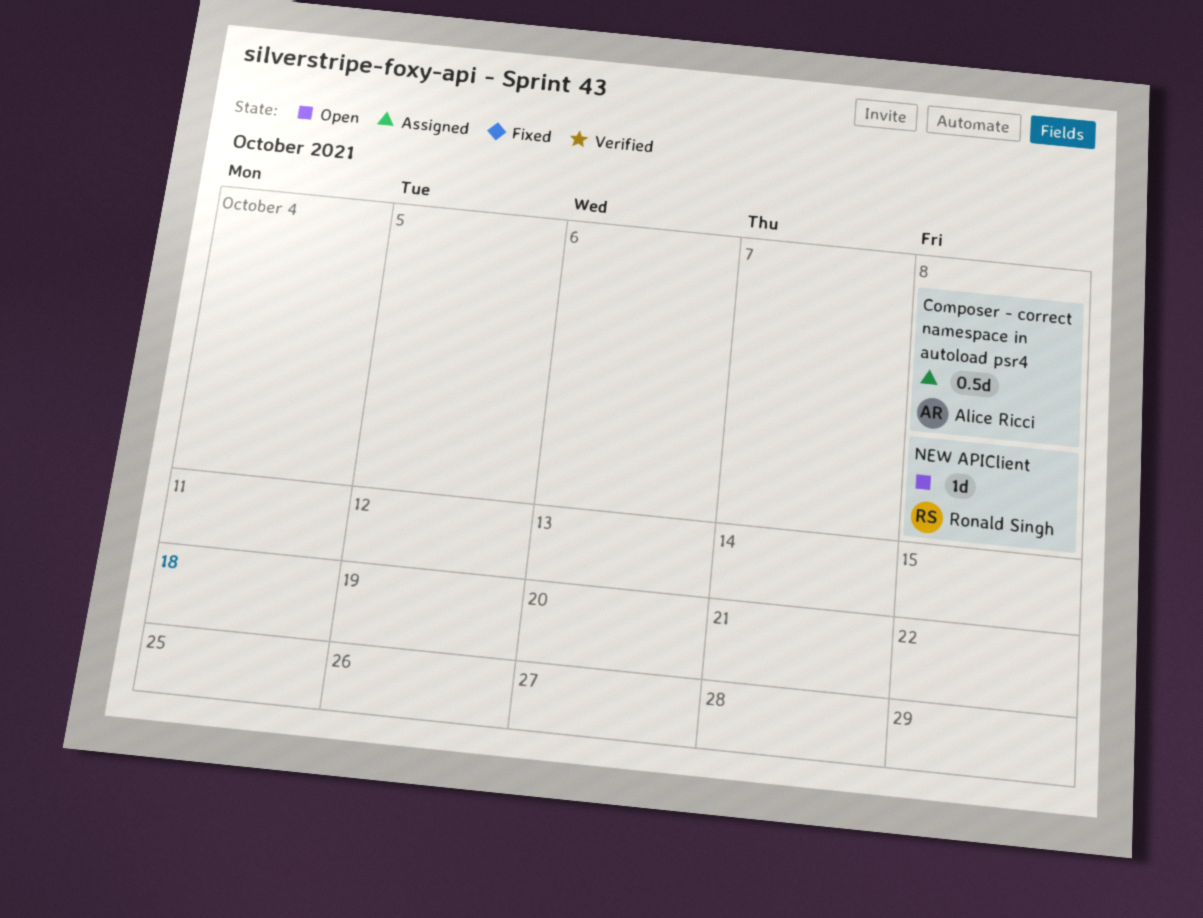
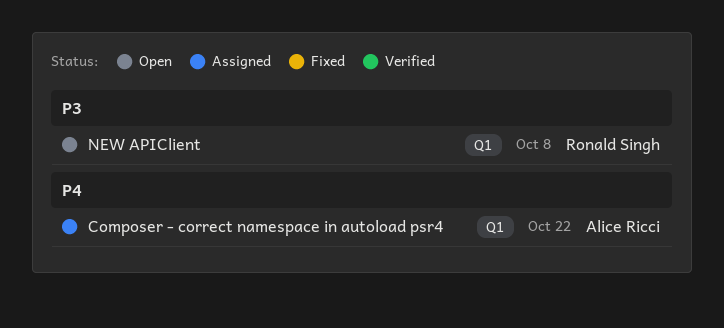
Composer - correct namespace in autoload psr4, due: Oct 8 -> Oct 22

